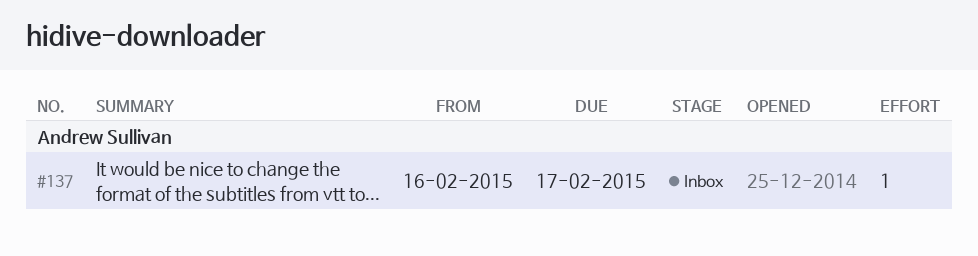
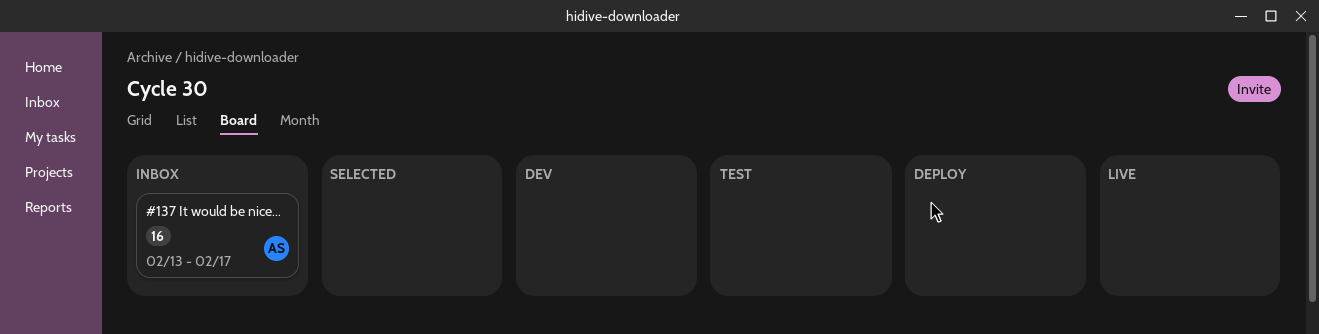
#137, estimate: 1 -> 16
#137, start: Feb 16 -> Feb 13

